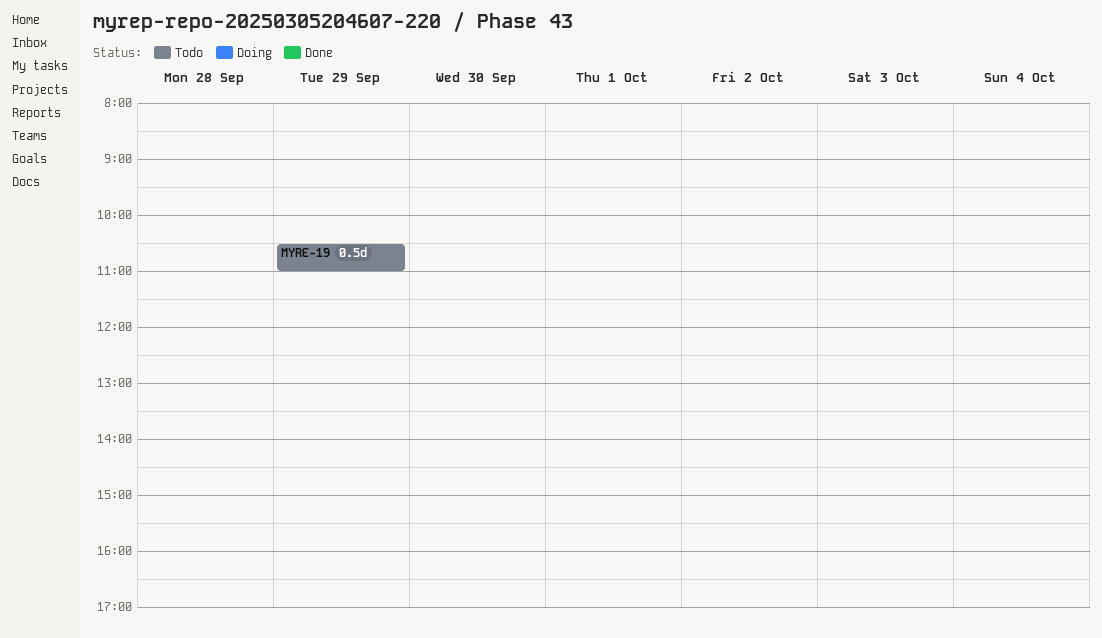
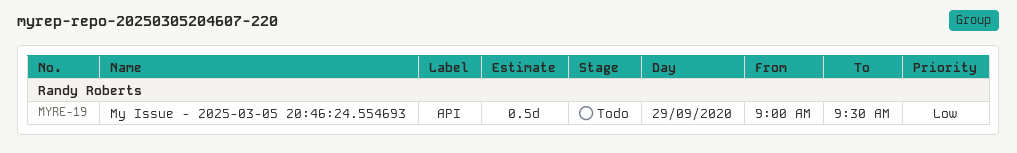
MYRE-19, begins: 10:30 -> 09:00
MYRE-19, ends: 11:00 -> 09:30

